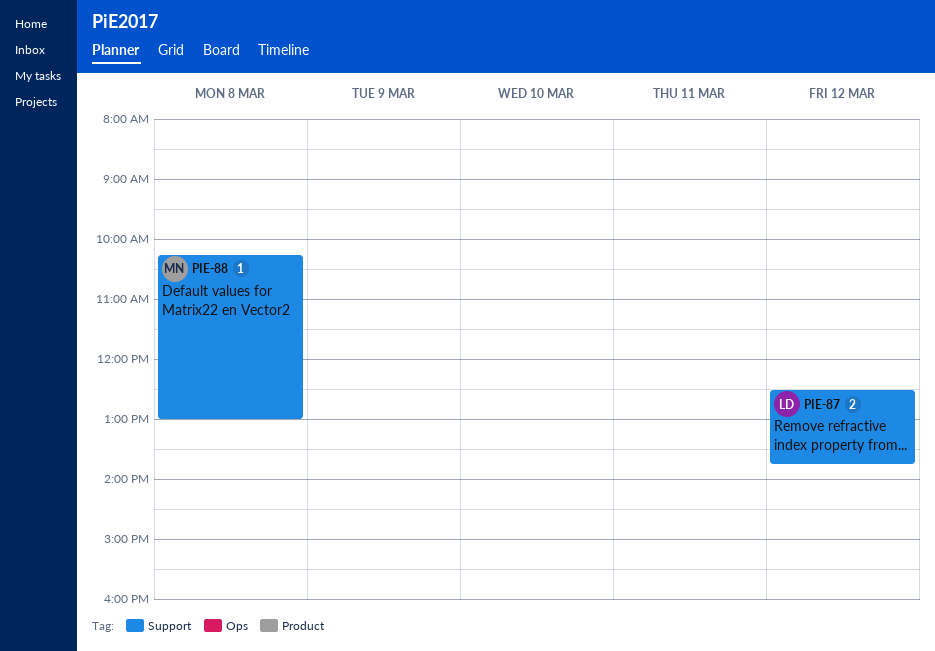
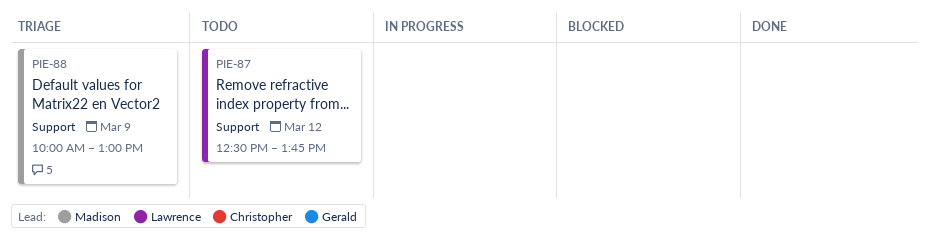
PIE-88, day: Mar 8 -> Mar 9
PIE-88, begins: 10:15 -> 10:00

